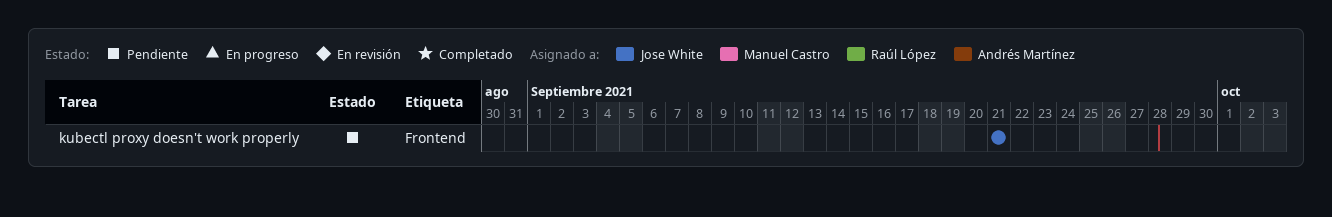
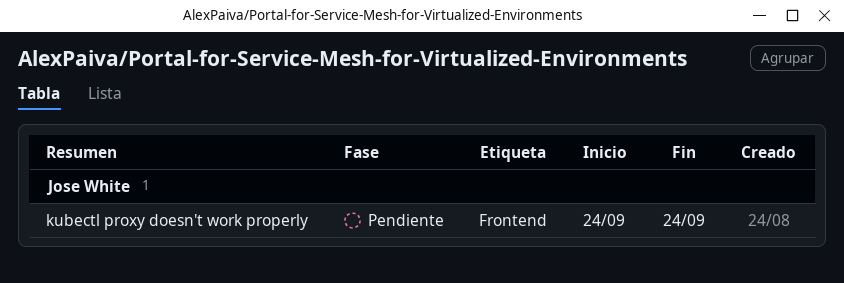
kubectl proxy doesn't work properly, start: Sep 21 -> Sep 24
kubectl proxy doesn't work properly, due: Sep 21 -> Sep 24

